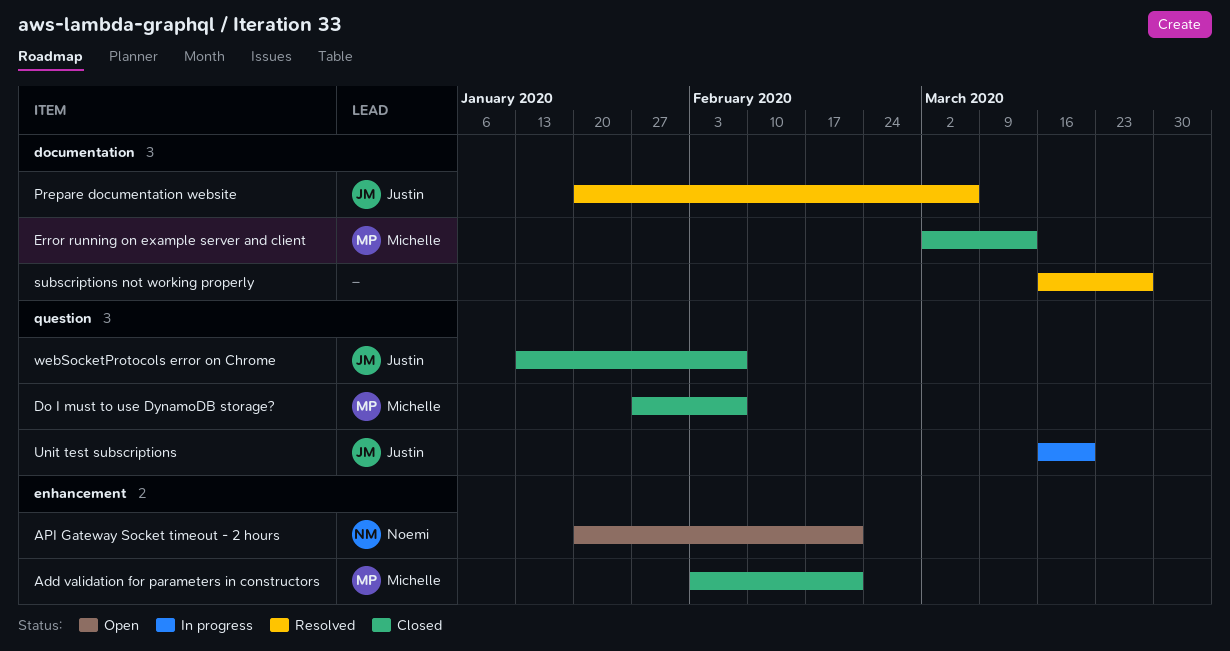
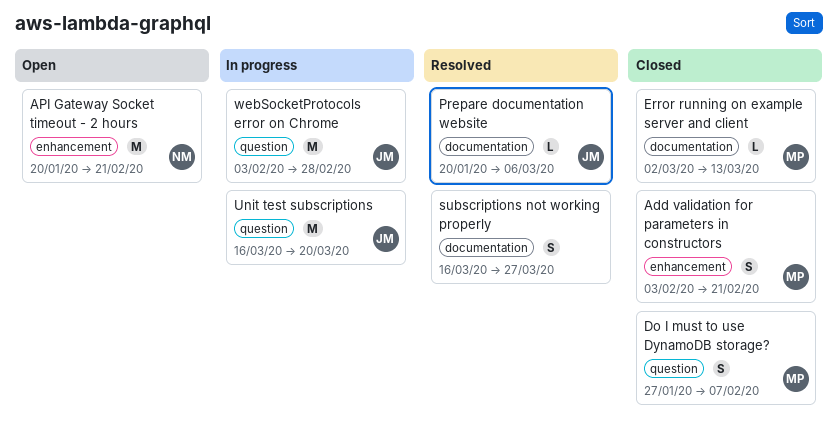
webSocketProtocols error on Chrome, status: Closed -> In progress
webSocketProtocols error on Chrome, start: Jan 13 -> Feb 3
webSocketProtocols error on Chrome, due: Feb 7 -> Feb 28

